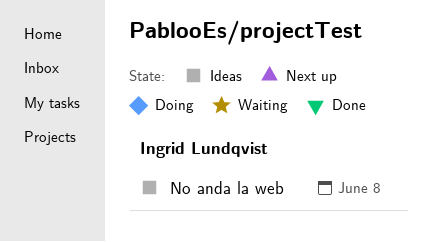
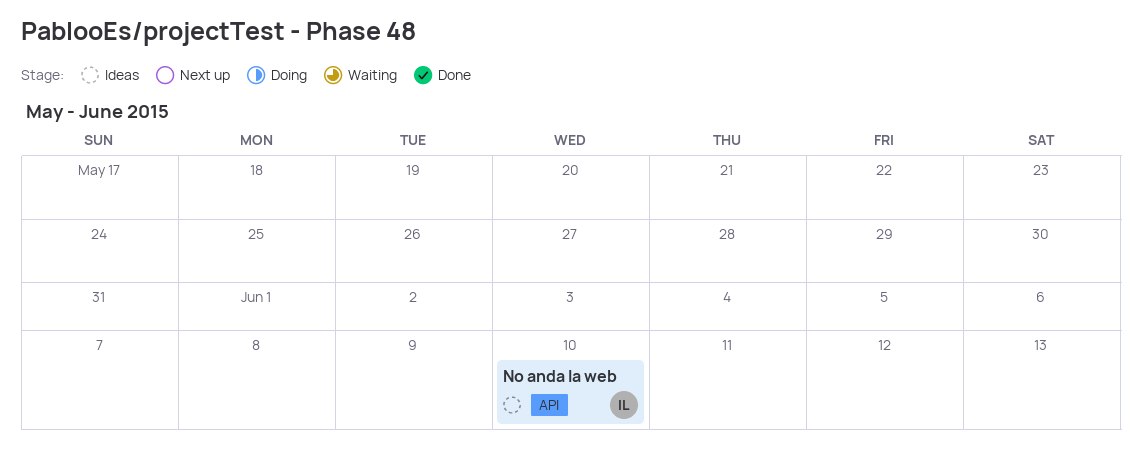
No anda la web, due: Jun 8 -> Jun 10

